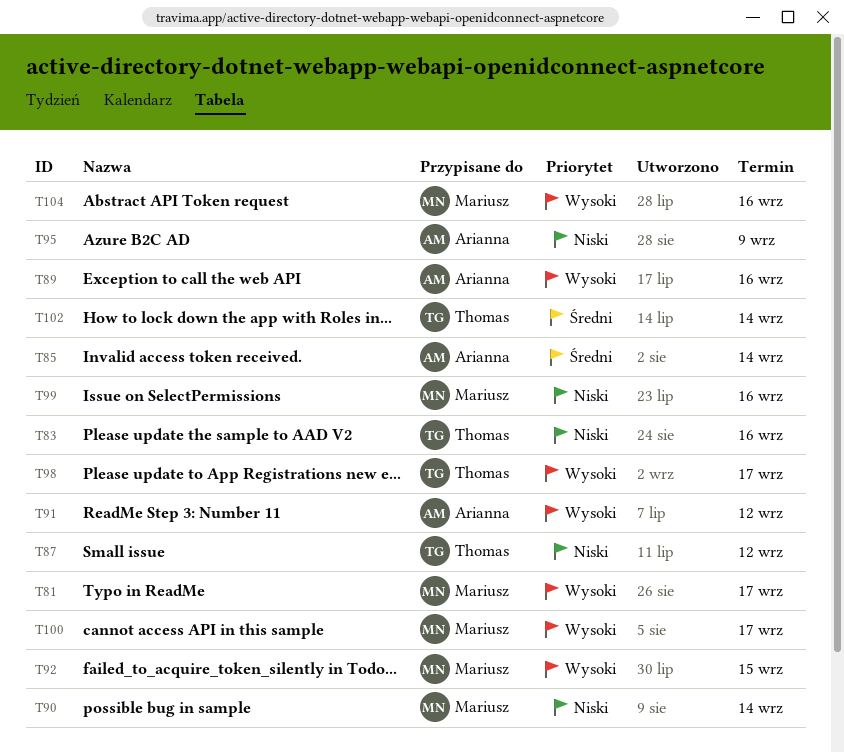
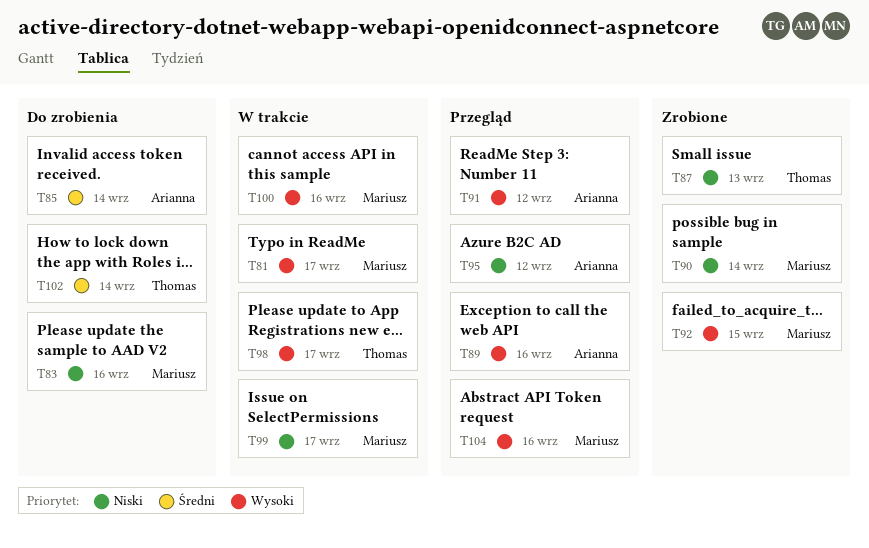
T83, owner: Thomas -> Mariusz
T87, due: Sep 12 -> Sep 13
T95, due: Sep 9 -> Sep 12
T99, due: Sep 16 -> Sep 17
T100, due: Sep 17 -> Sep 16

